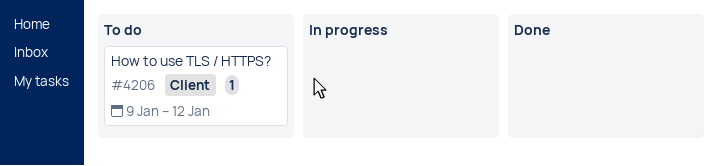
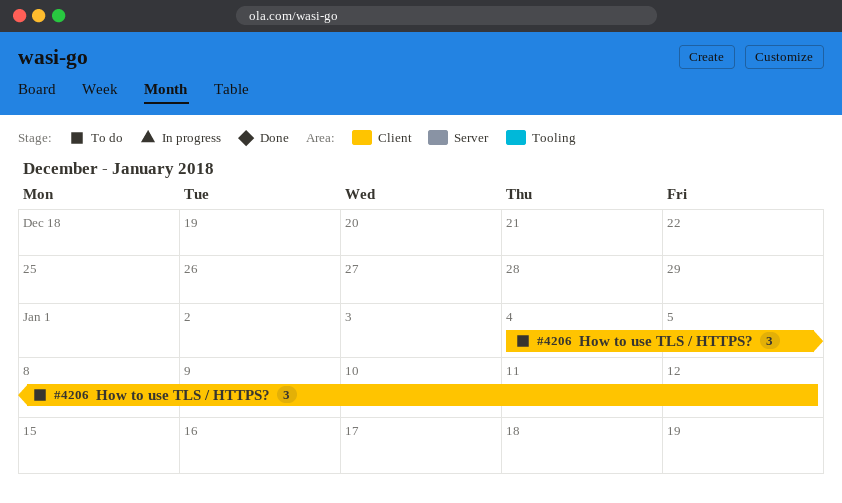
#4206, estimate: 1 -> 3
#4206, start: Jan 9 -> Jan 4

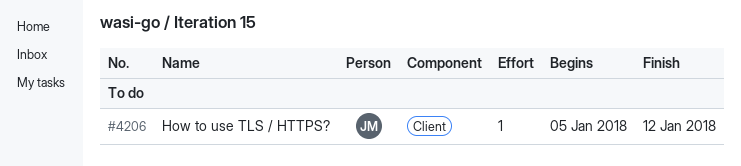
#4206, estimate: 3 -> 1
#4206, start: Jan 4 -> Jan 5

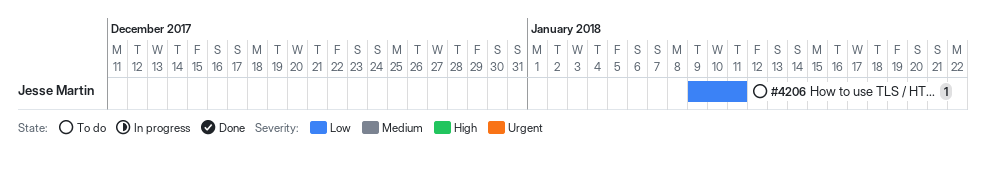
#4206, start: Jan 5 -> Jan 9
#4206, due: Jan 12 -> Jan 11

